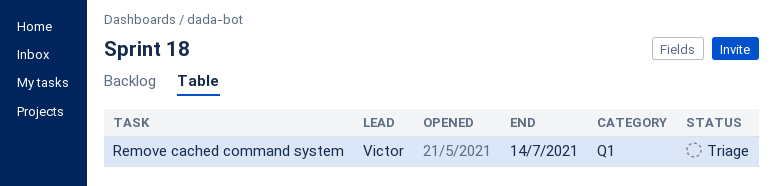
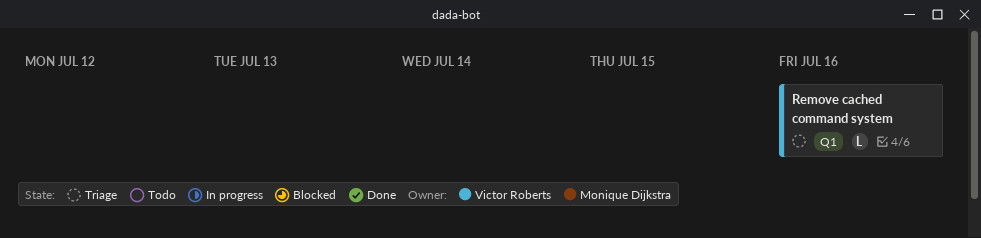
Remove cached command system, due: Jul 14 -> Jul 16

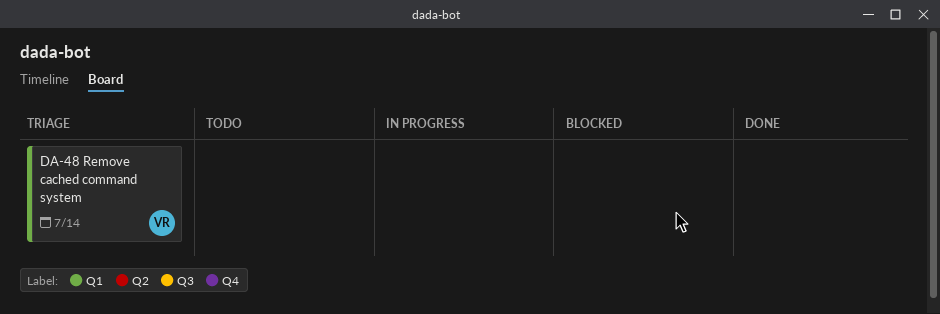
Remove cached command system, due: Jul 16 -> Jul 14

